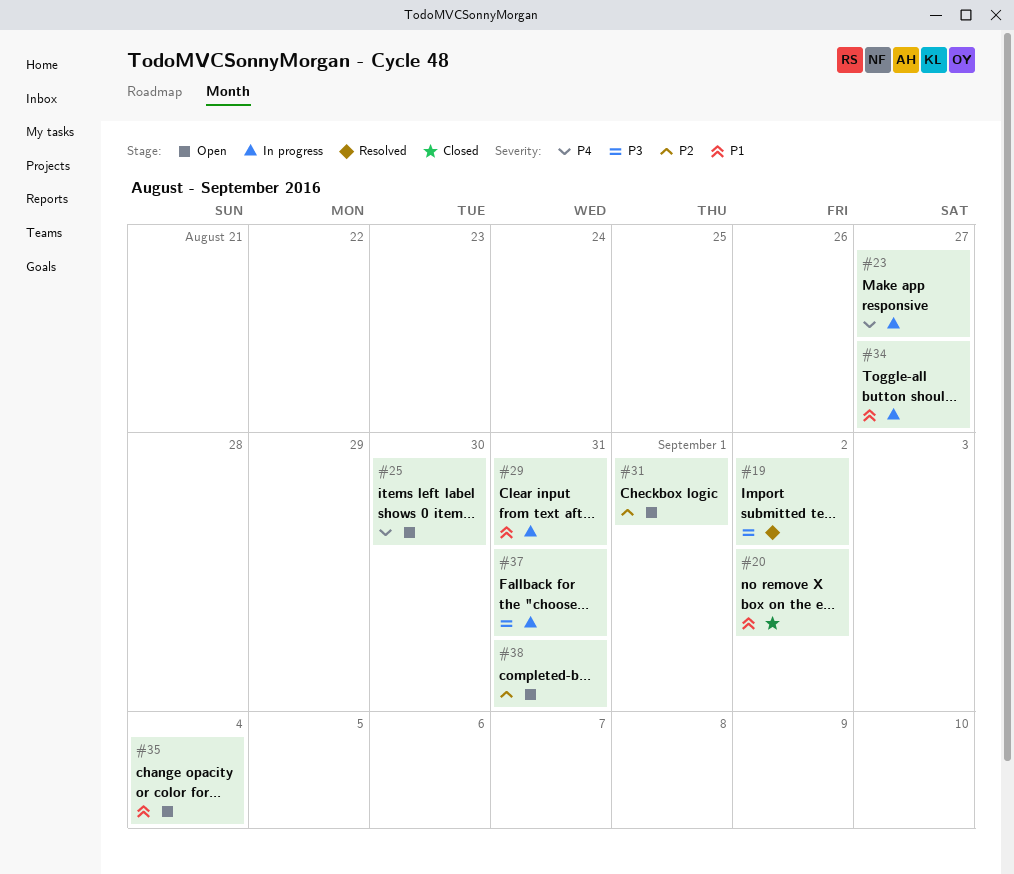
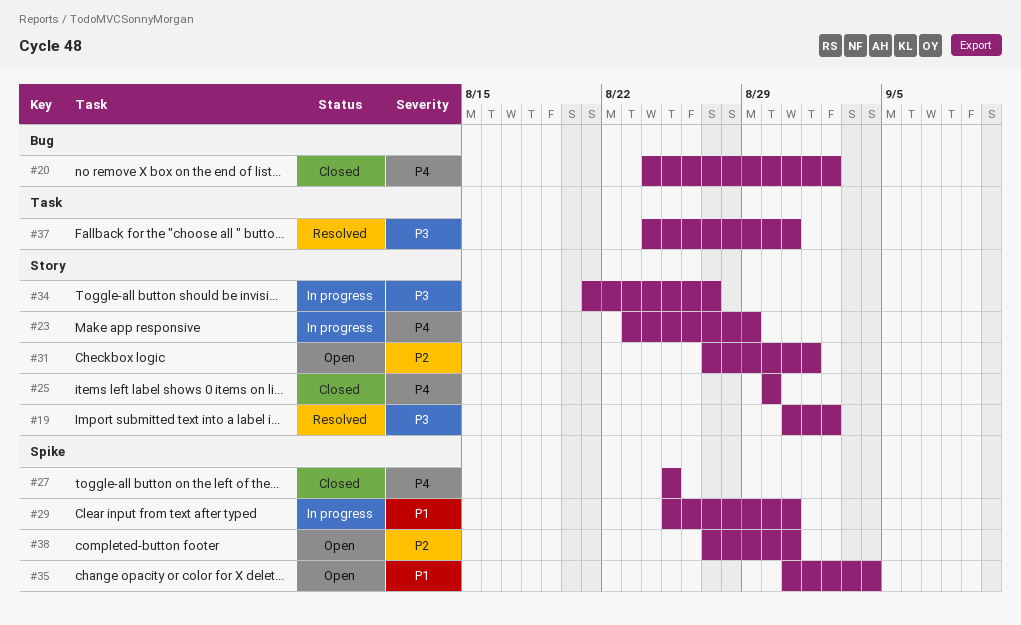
#20, priority: P1 -> P4
#23, due: Aug 27 -> Aug 29
#25, status: Open -> Closed
#27: none -> present
#34, priority: P1 -> P3
#37, status: In progress -> Resolved

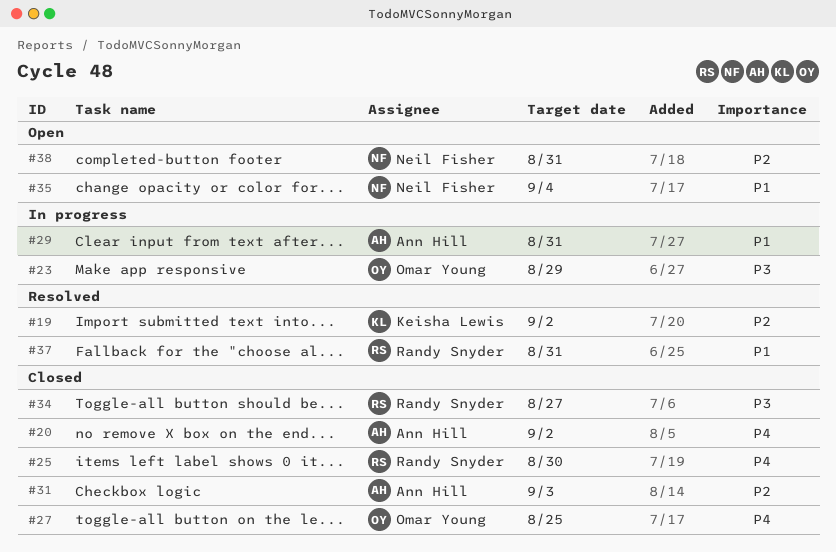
#19, priority: P3 -> P2
#23, priority: P4 -> P3
#31, status: Open -> Closed
#31, due: Sep 1 -> Sep 3
#34, status: In progress -> Closed
#37, priority: P3 -> P1

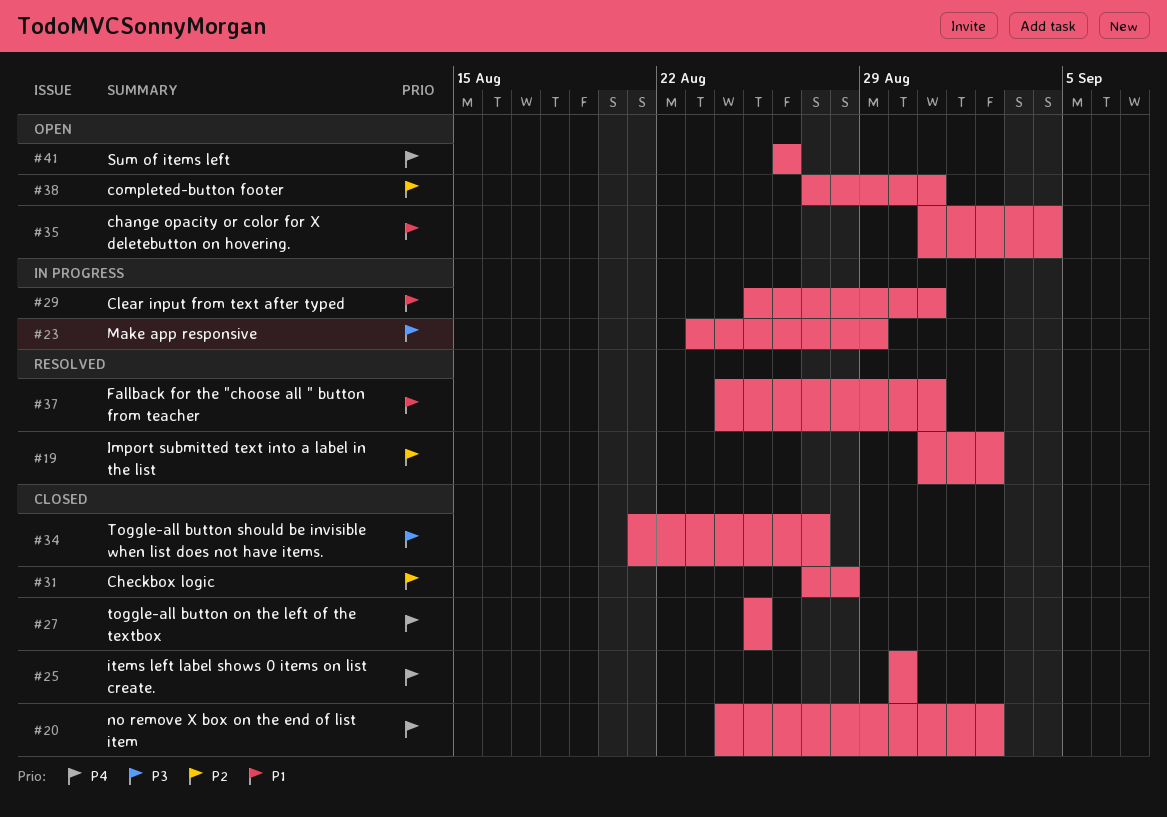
#31, due: Sep 3 -> Aug 28
#41: none -> present

